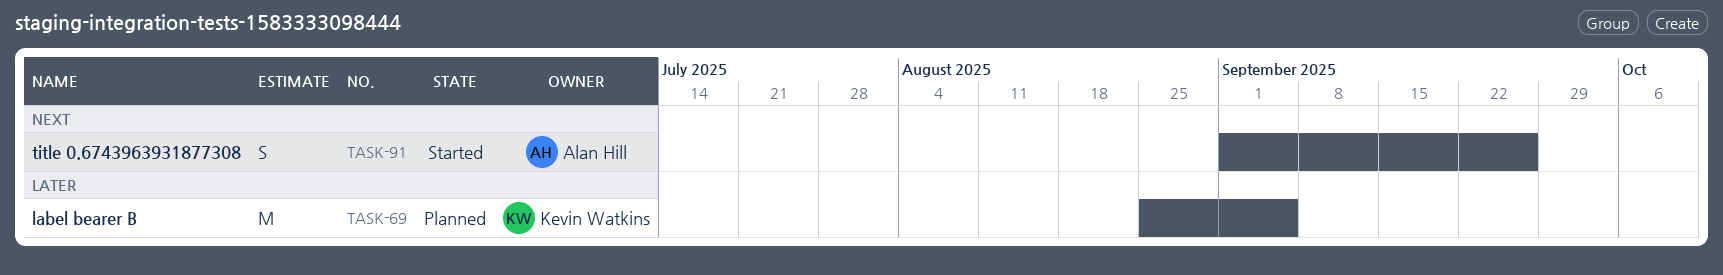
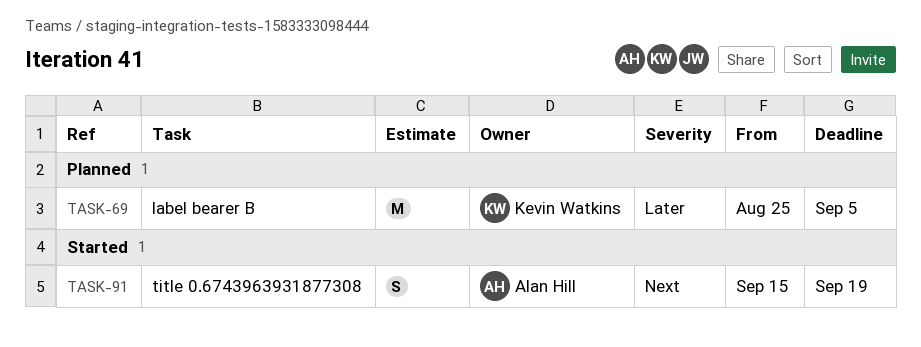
TASK-91, start: Sep 1 -> Sep 15
TASK-91, due: Sep 26 -> Sep 19

